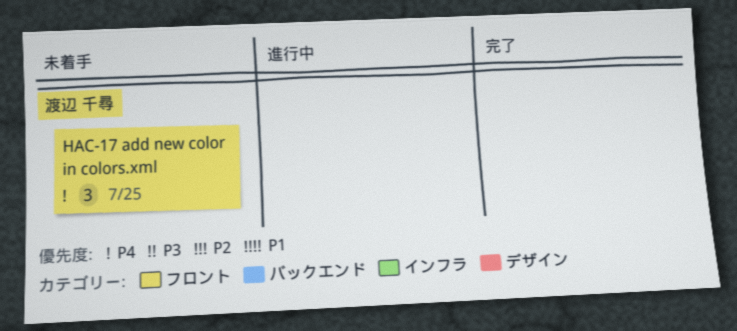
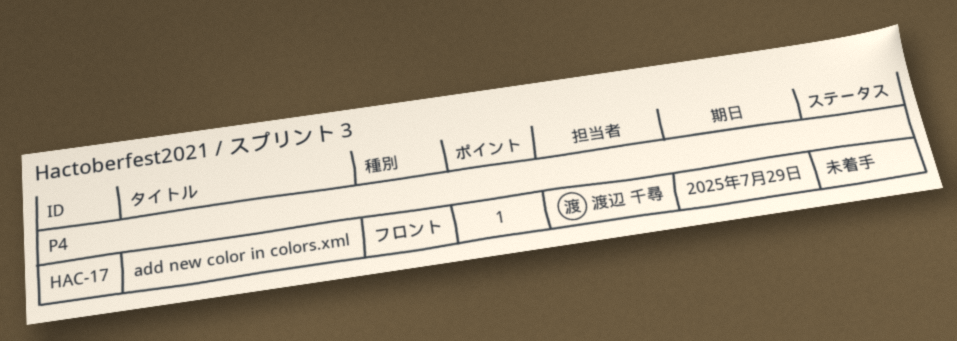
HAC-17, estimate: 3 -> 1
HAC-17, due: Jul 25 -> Jul 29

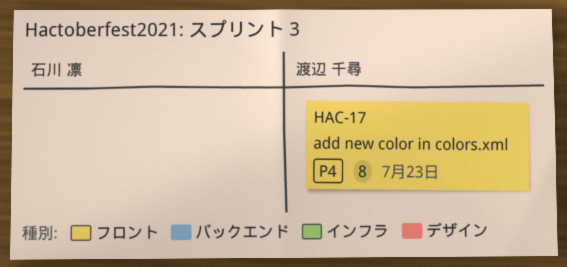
HAC-17, estimate: 1 -> 8
HAC-17, due: Jul 29 -> Jul 23

